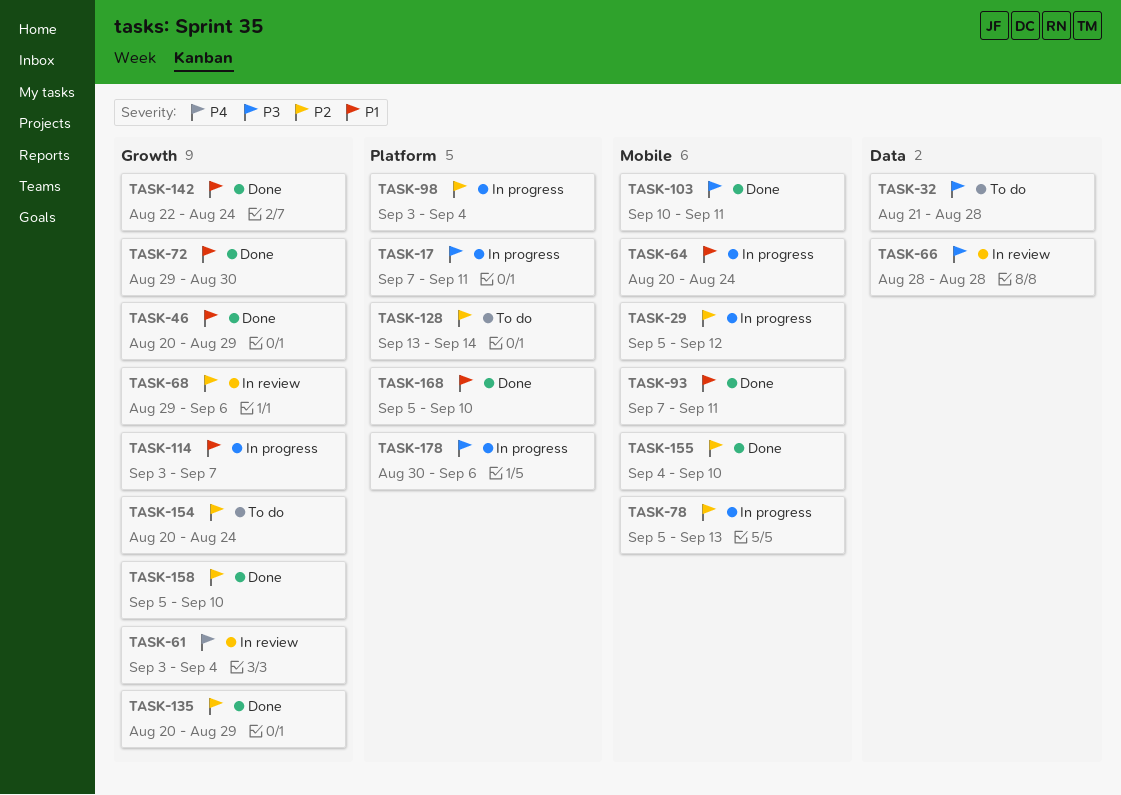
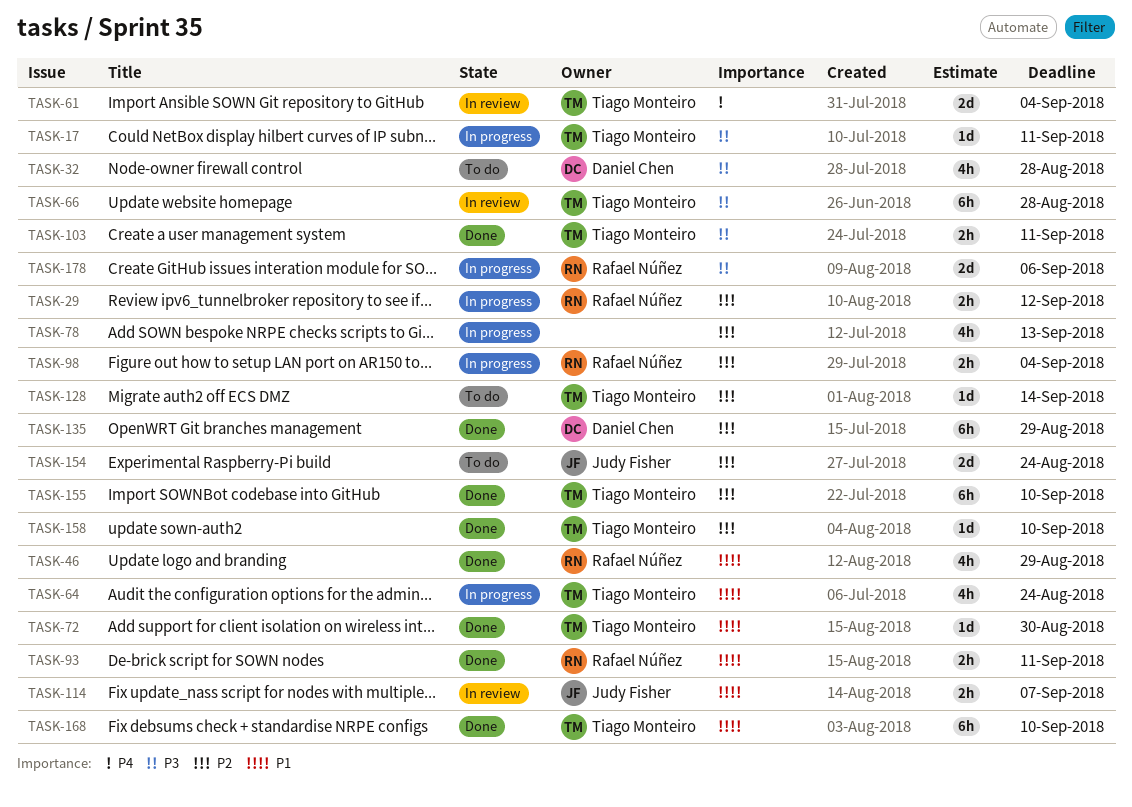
TASK-68: present -> none
TASK-114, status: In progress -> In review
TASK-142: present -> none

